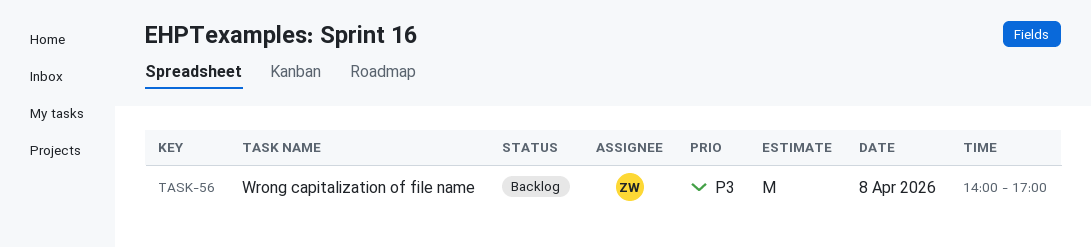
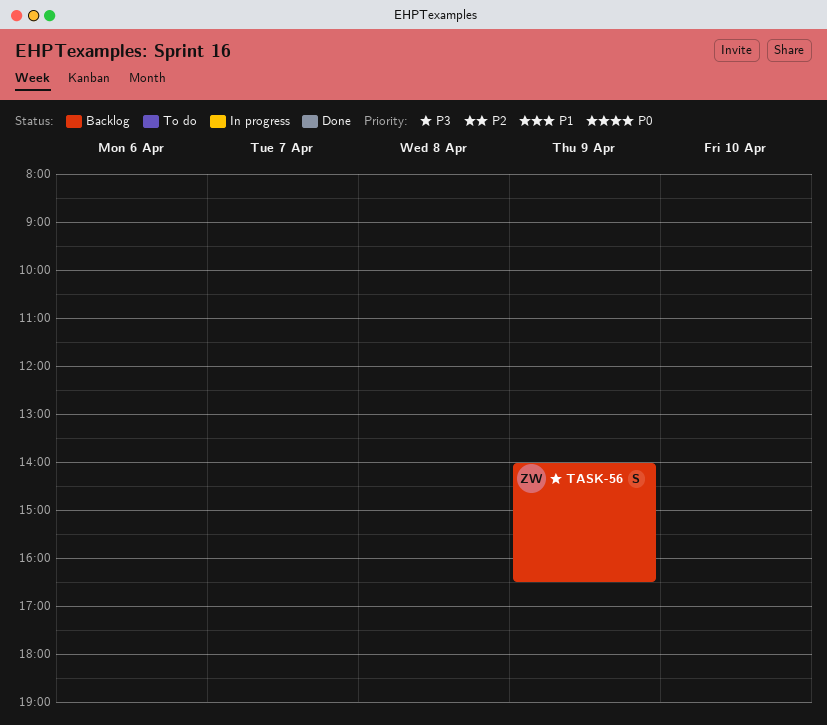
TASK-56, estimate: M -> S
TASK-56, day: Apr 8 -> Apr 9
TASK-56, ends: 17:00 -> 16:30

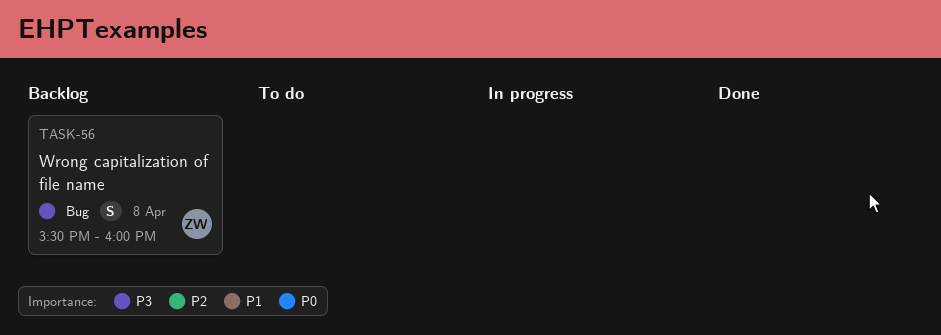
TASK-56, day: Apr 9 -> Apr 8
TASK-56, begins: 14:00 -> 15:30
TASK-56, ends: 16:30 -> 16:00

